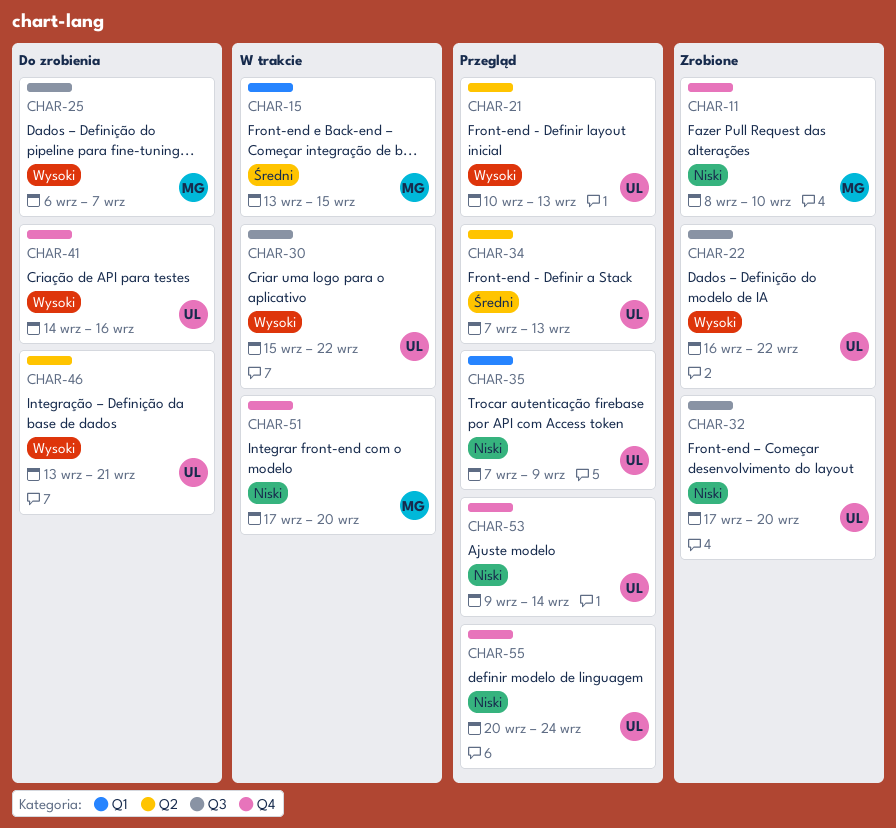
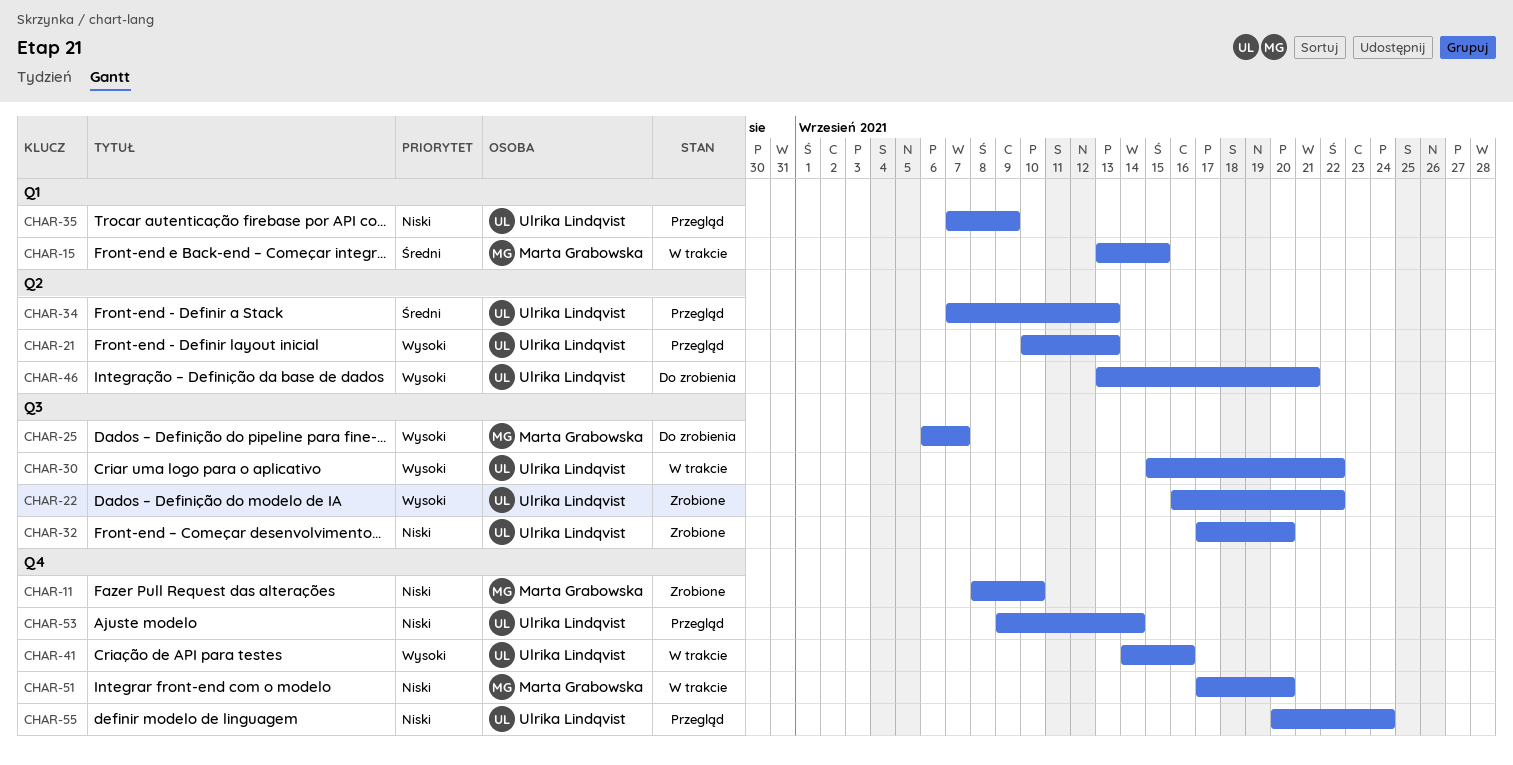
CHAR-41, status: Do zrobienia -> W trakcie

